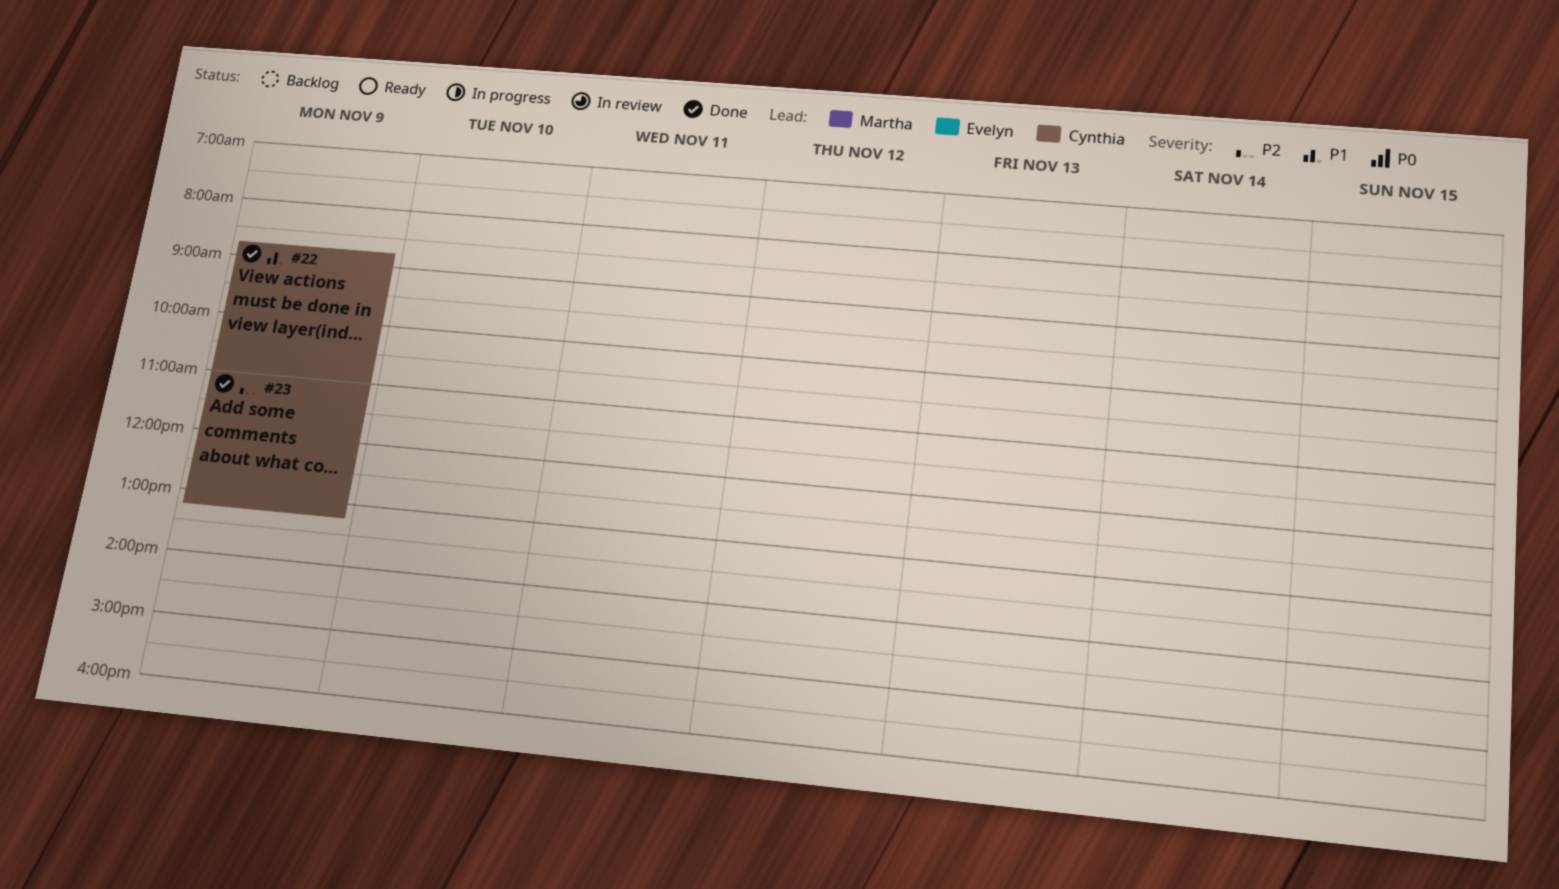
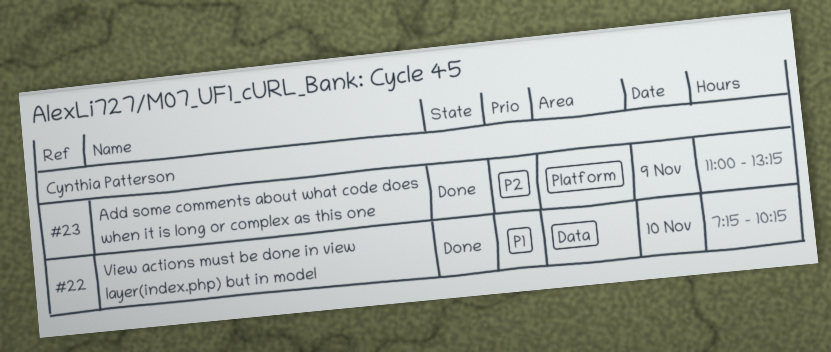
#22, day: Nov 9 -> Nov 10
#22, begins: 08:45 -> 07:15
#22, ends: 11:00 -> 10:15

